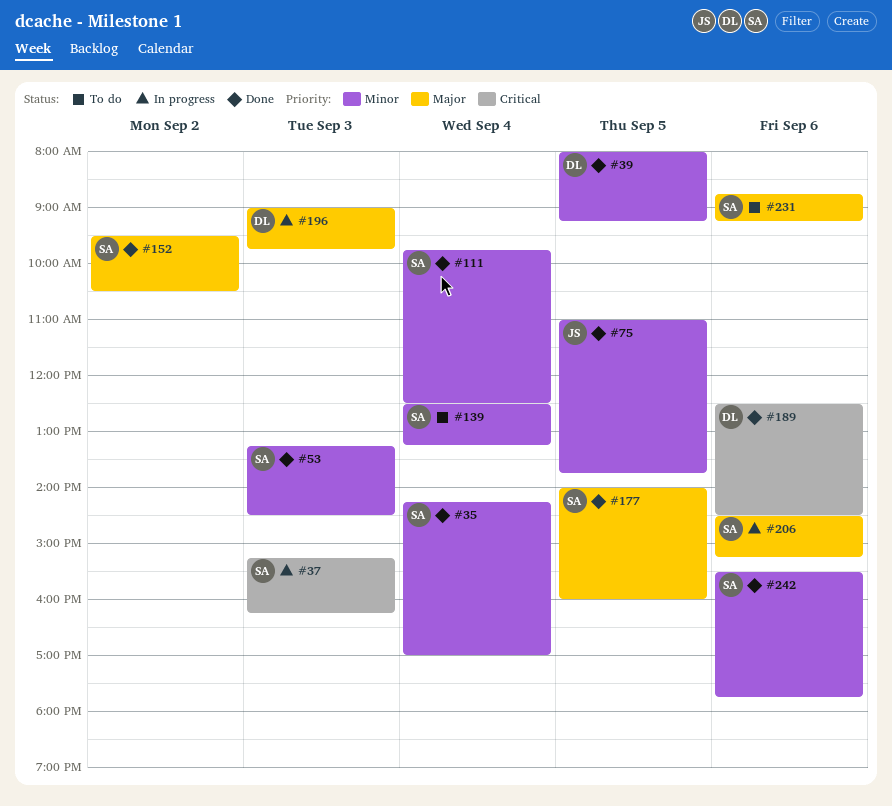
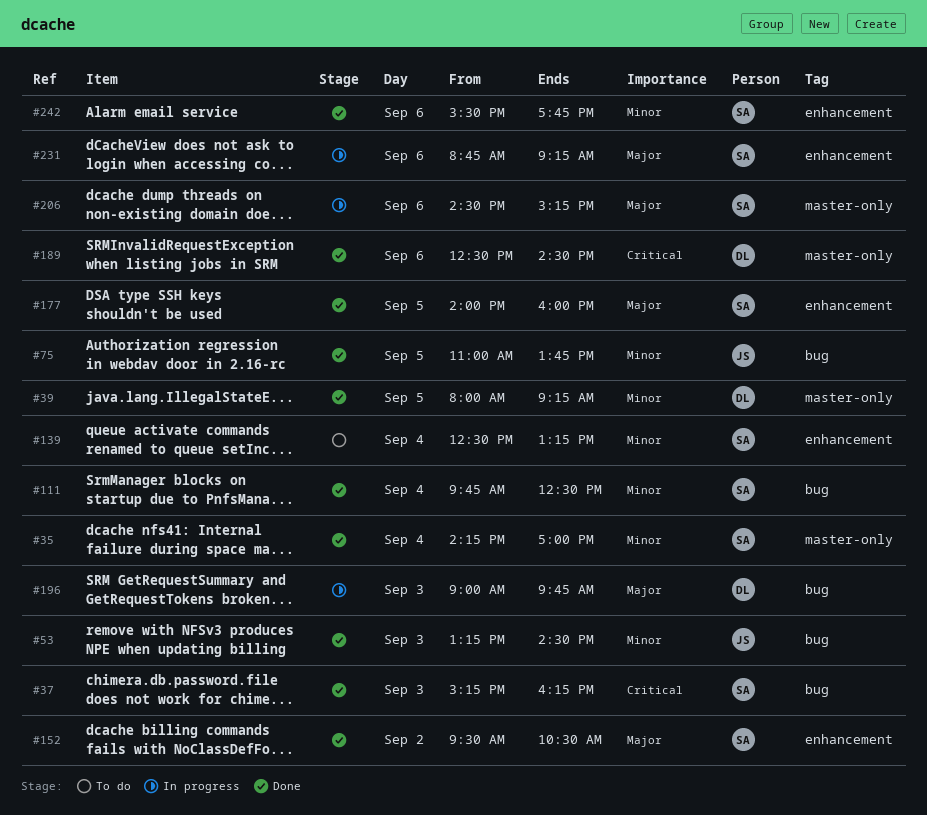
#37, status: In progress -> Done
#53, owner: SA -> JS
#231, status: To do -> In progress

